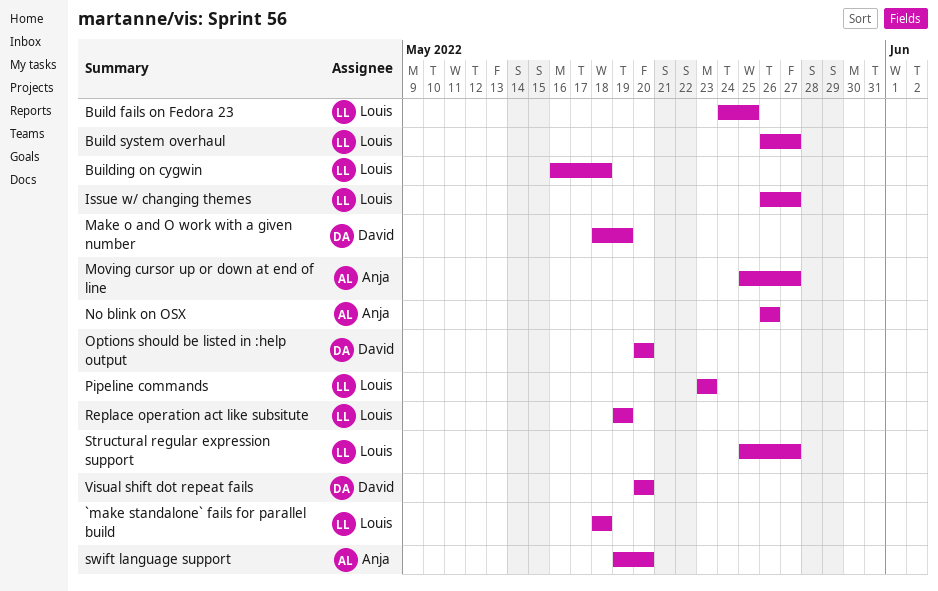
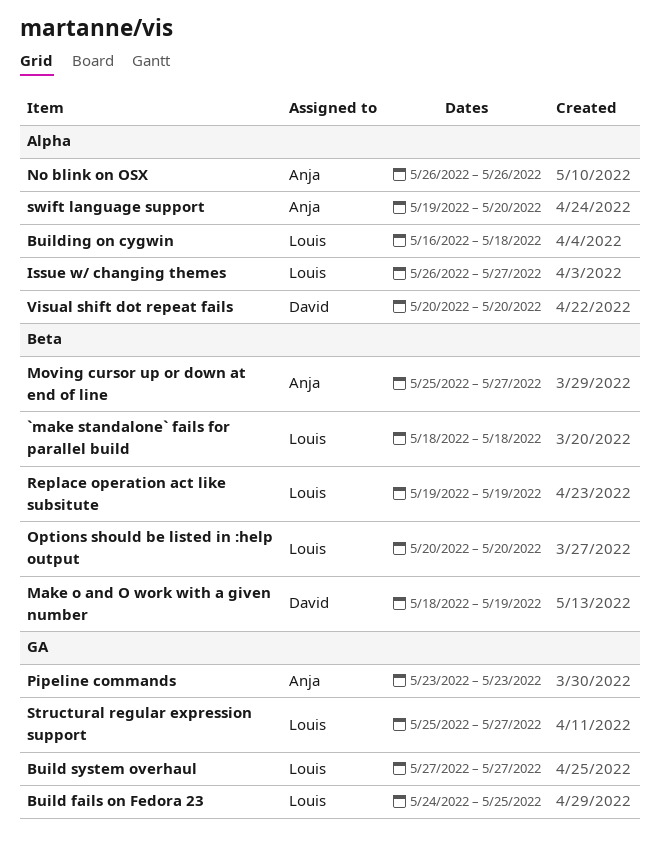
Build system overhaul, start: May 26 -> May 27
Options should be listed in :help output, owner: David -> Louis
Pipeline commands, owner: Louis -> Anja

